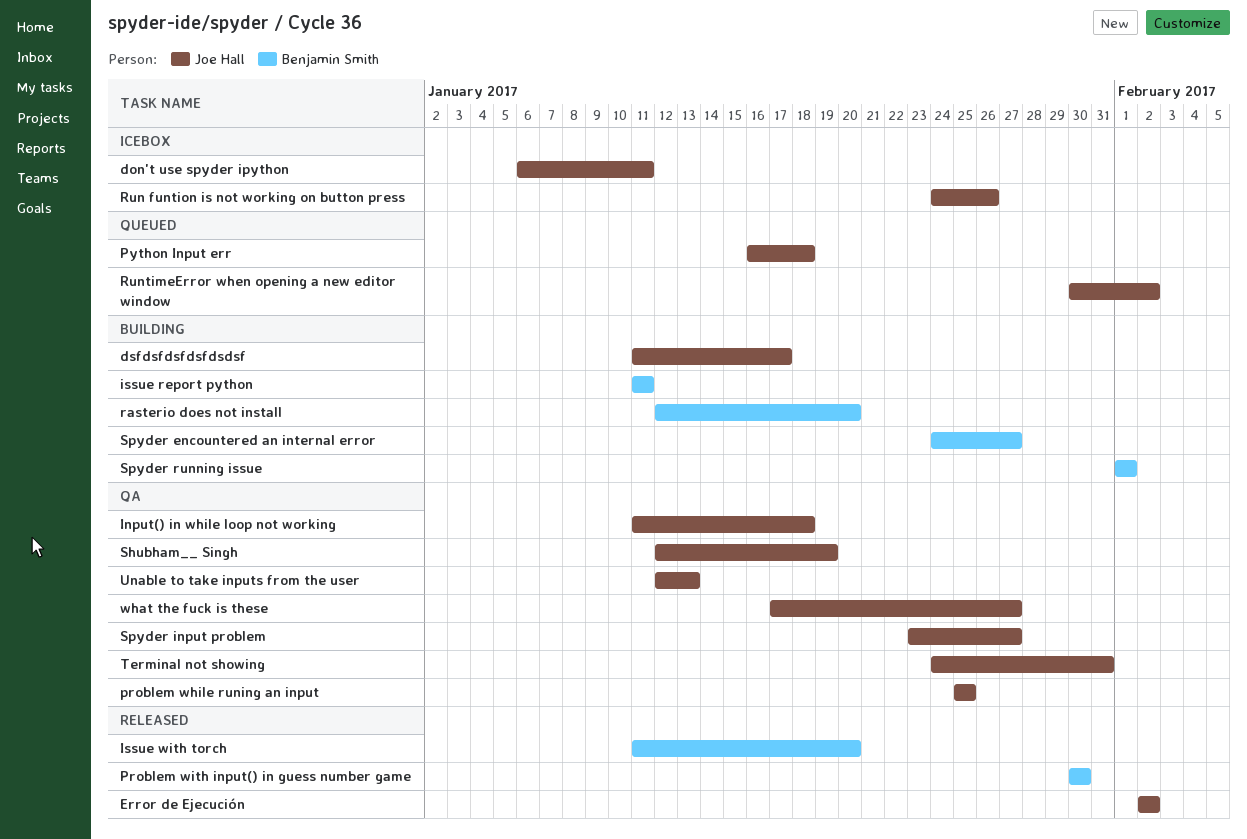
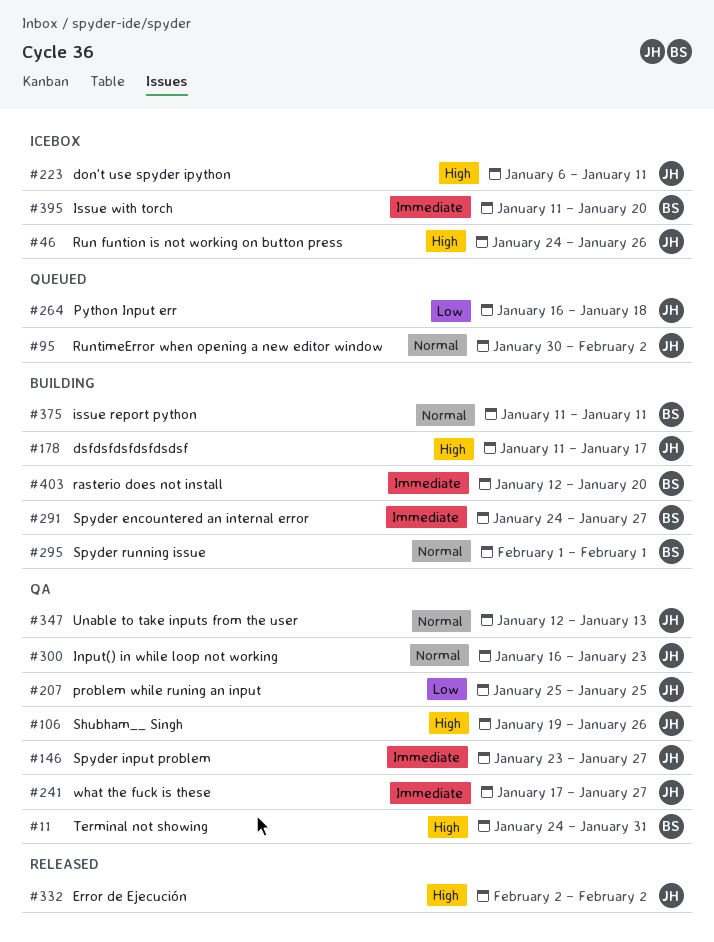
Input() in while loop not working, start: Jan 11 -> Jan 16
Input() in while loop not working, due: Jan 18 -> Jan 23
Issue with torch, status: Released -> Icebox
Problem with input() in guess number game: present -> none
Shubham__ Singh, start: Jan 12 -> Jan 19
Shubham__ Singh, due: Jan 19 -> Jan 26
Terminal not showing, owner: Joe Hall -> Benjamin Smith

